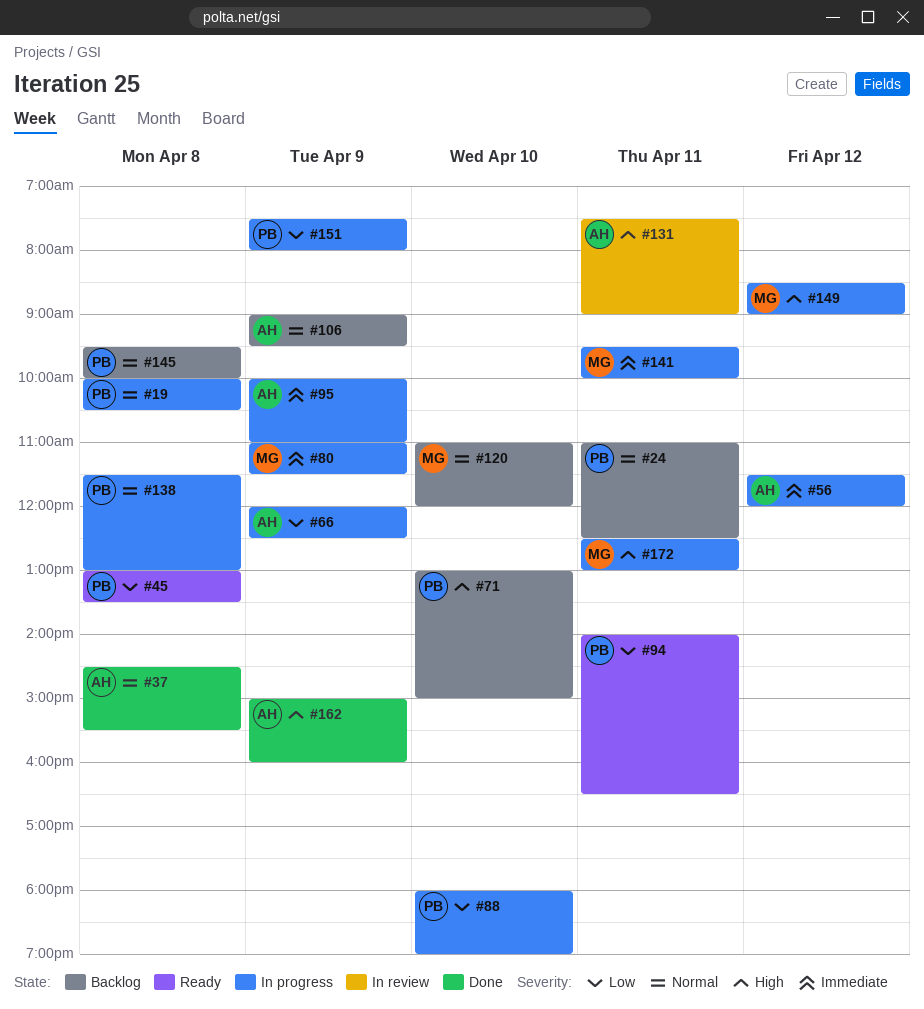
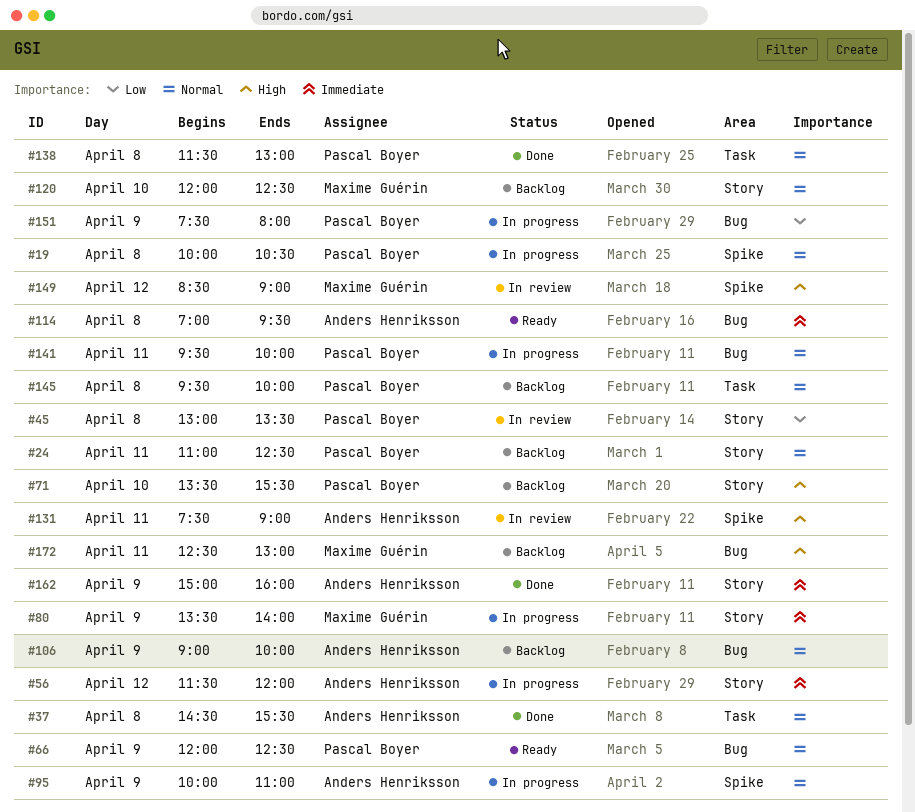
#45, status: Ready -> In review
#66, status: In progress -> Ready
#66, owner: Anders Henriksson -> Pascal Boyer
#66, priority: Low -> Normal
#71, begins: 13:00 -> 13:30
#71, ends: 15:00 -> 15:30
#80, begins: 11:00 -> 13:30
#80, ends: 11:30 -> 14:00
#88: present -> none
#94: present -> none
#95, priority: Immediate -> Normal
#106, ends: 09:30 -> 10:00
#114: none -> present
#120, begins: 11:00 -> 12:00
#120, ends: 12:00 -> 12:30
#138, status: In progress -> Done
#141, owner: Maxime Guérin -> Pascal Boyer
#141, priority: Immediate -> Normal
#149, status: In progress -> In review
#162, priority: High -> Immediate
#172, status: In progress -> Backlog

